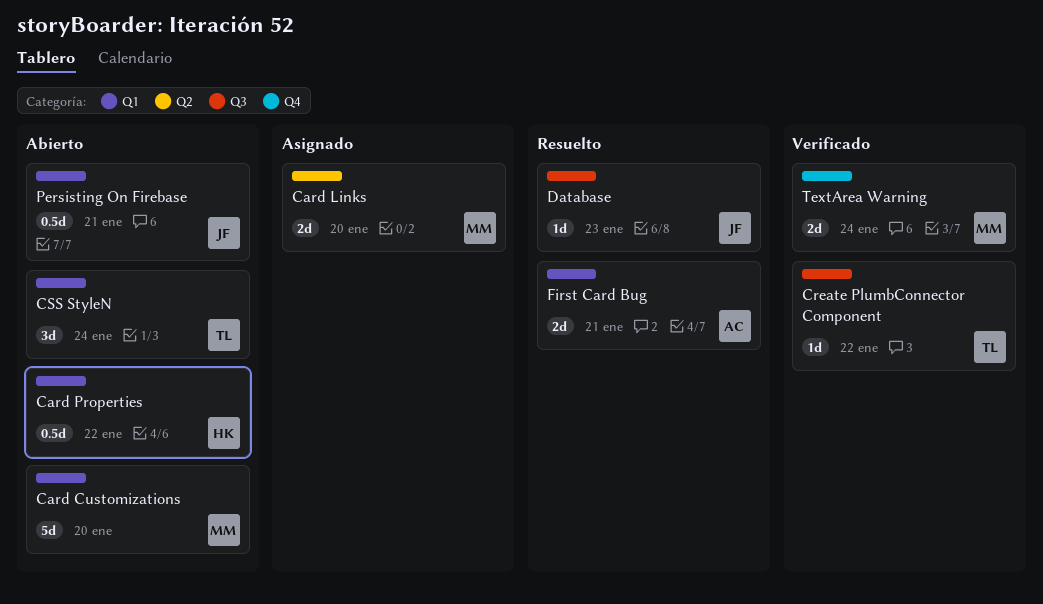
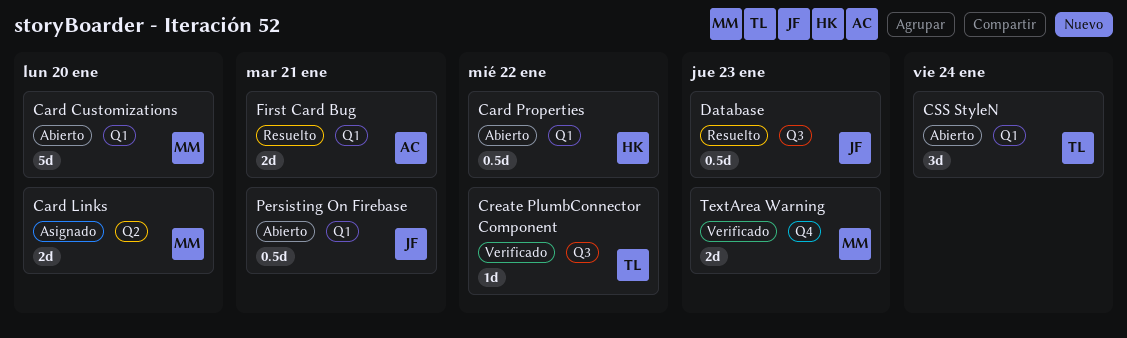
Database, estimate: 1d -> 0.5d
TextArea Warning, due: Jan 24 -> Jan 23

